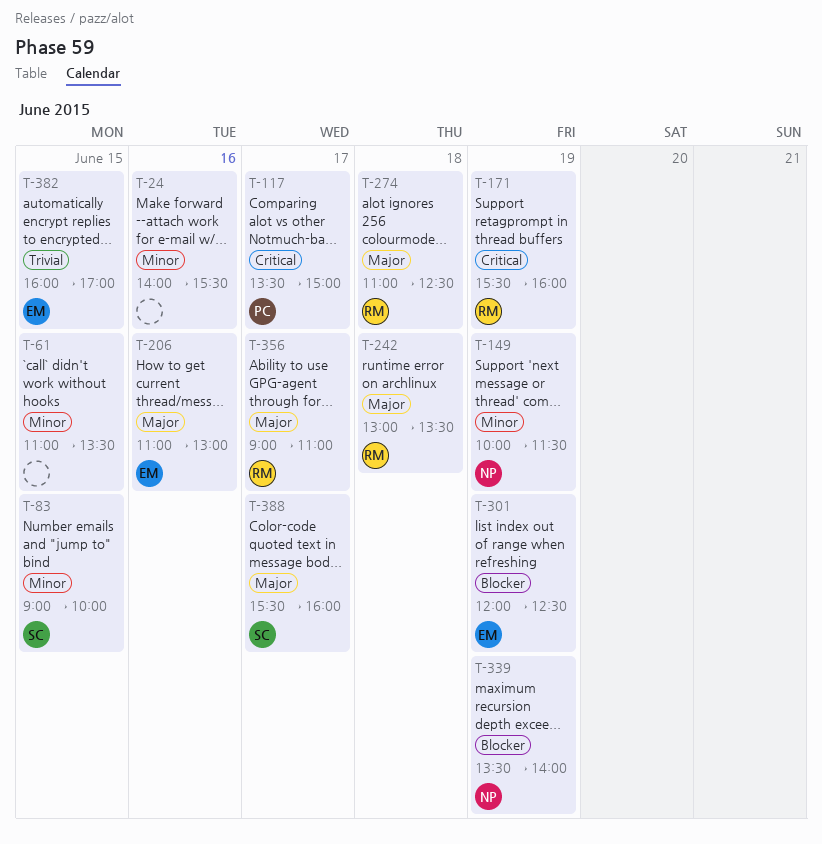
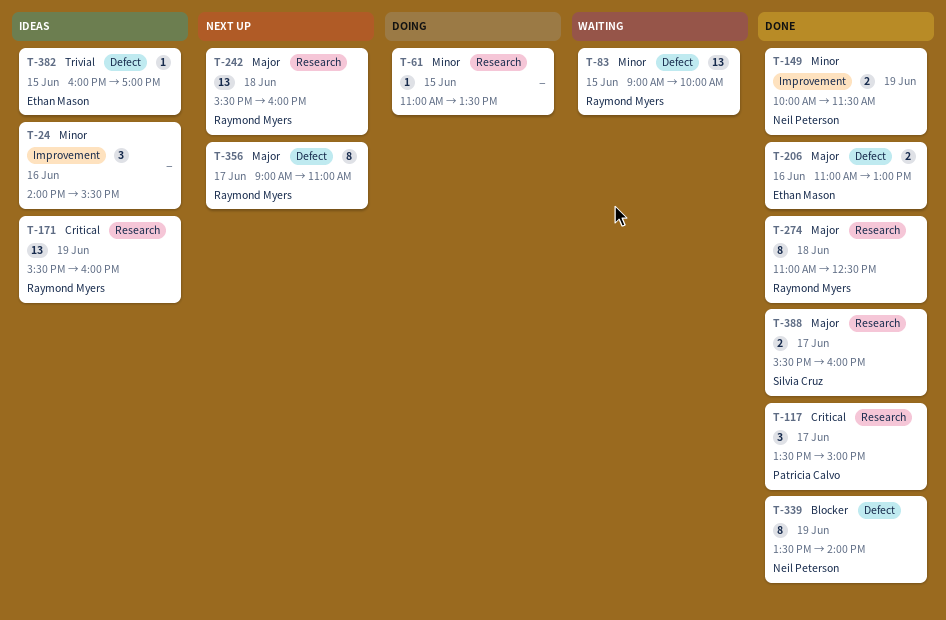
T-83, owner: Silvia Cruz -> Raymond Myers
T-242, begins: 13:00 -> 15:30
T-242, ends: 13:30 -> 16:00
T-301: present -> none

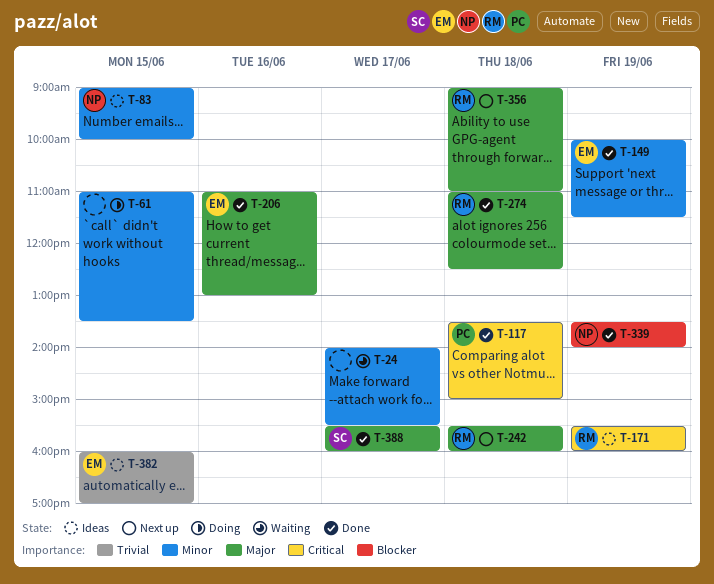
T-24, status: Ideas -> Waiting
T-24, day: Jun 16 -> Jun 17
T-83, status: Waiting -> Ideas
T-83, owner: Raymond Myers -> Neil Peterson
T-117, day: Jun 17 -> Jun 18
T-149, owner: Neil Peterson -> Ethan Mason
T-356, day: Jun 17 -> Jun 18

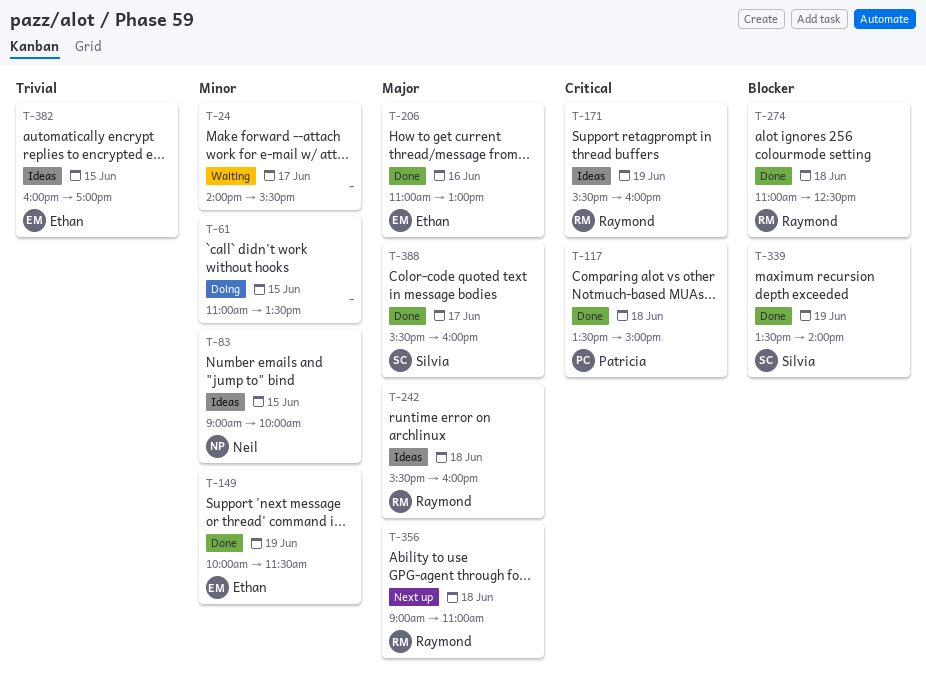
T-242, status: Next up -> Ideas
T-274, priority: Major -> Blocker
T-339, owner: Neil -> Silvia

